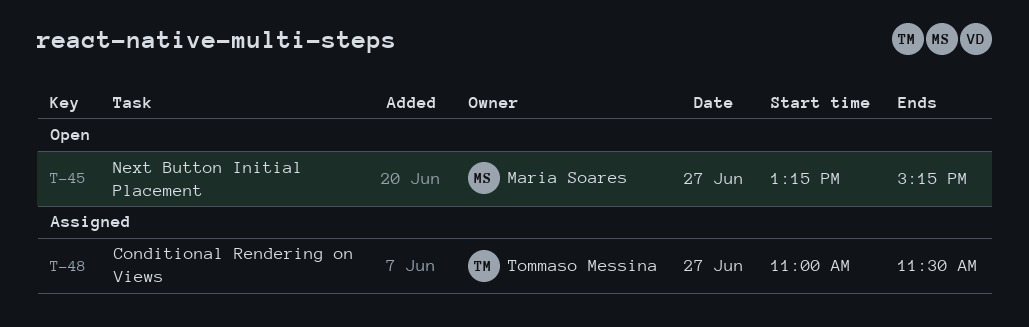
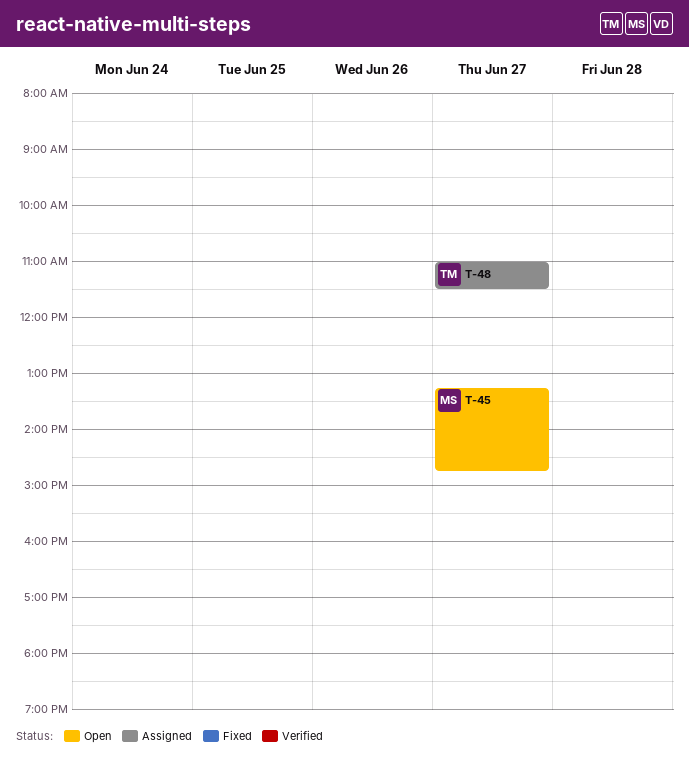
T-45, ends: 15:15 -> 14:45

